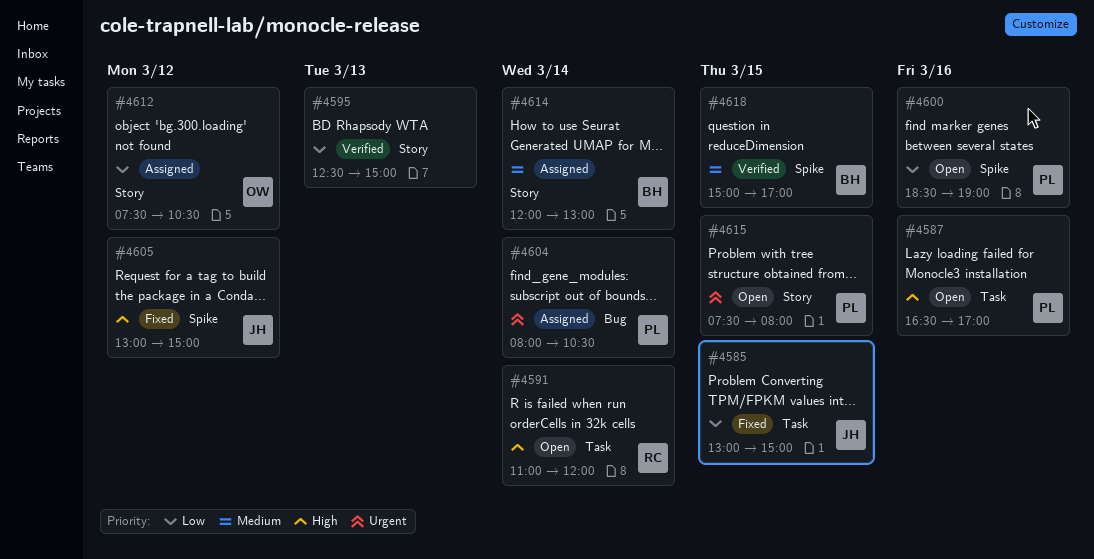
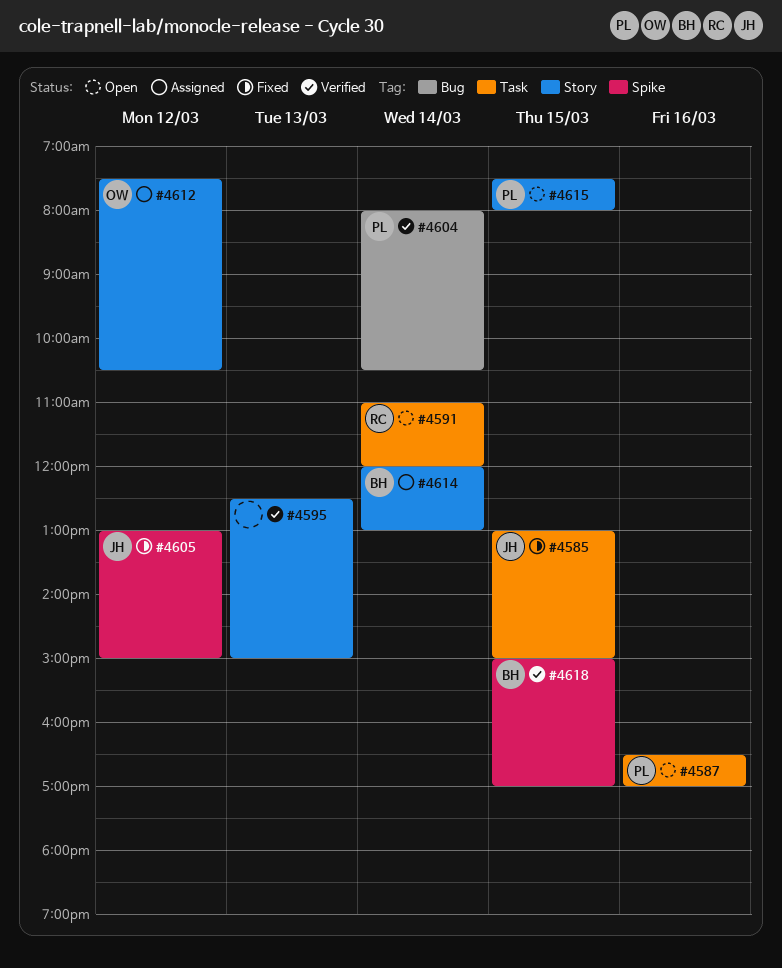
#4600: present -> none
#4604, status: Assigned -> Verified

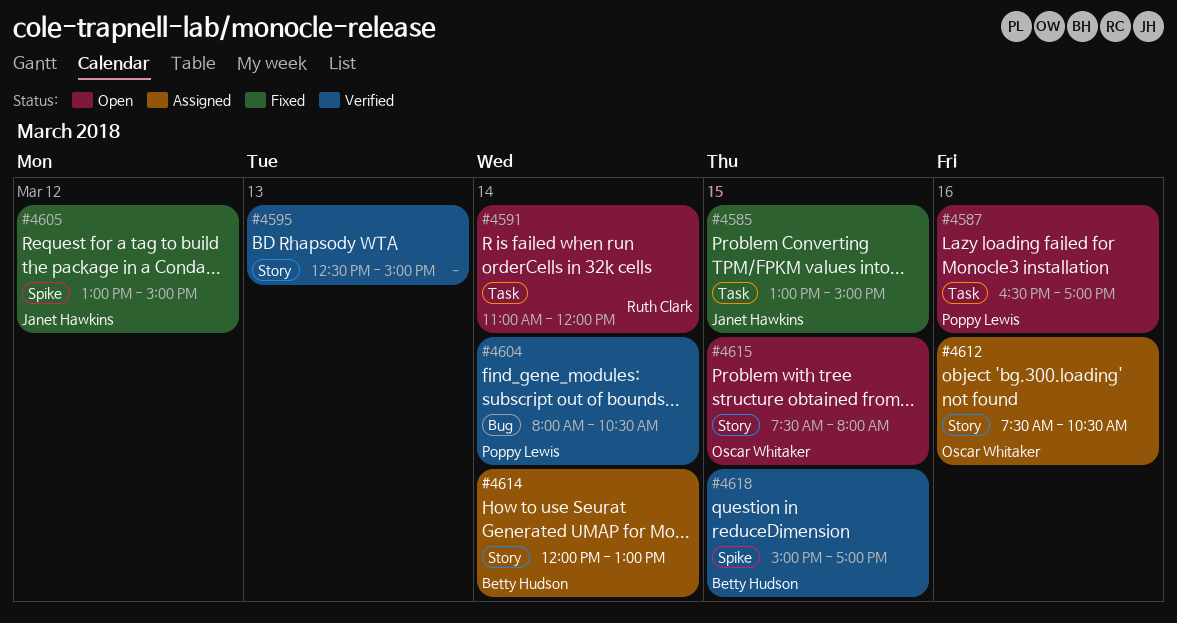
#4612, day: Mar 12 -> Mar 16
#4615, owner: Poppy Lewis -> Oscar Whitaker

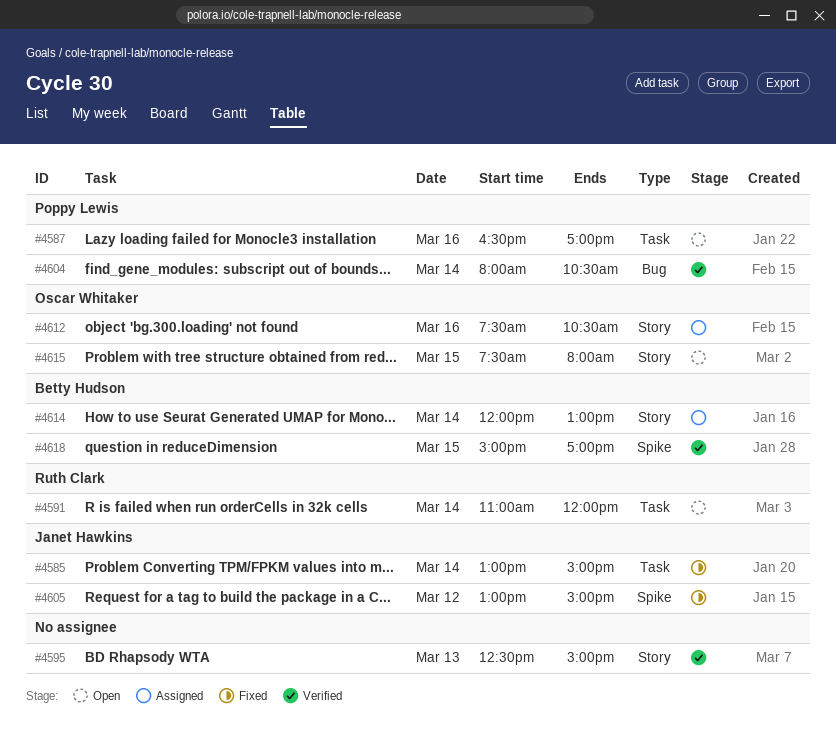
#4585, day: Mar 15 -> Mar 14

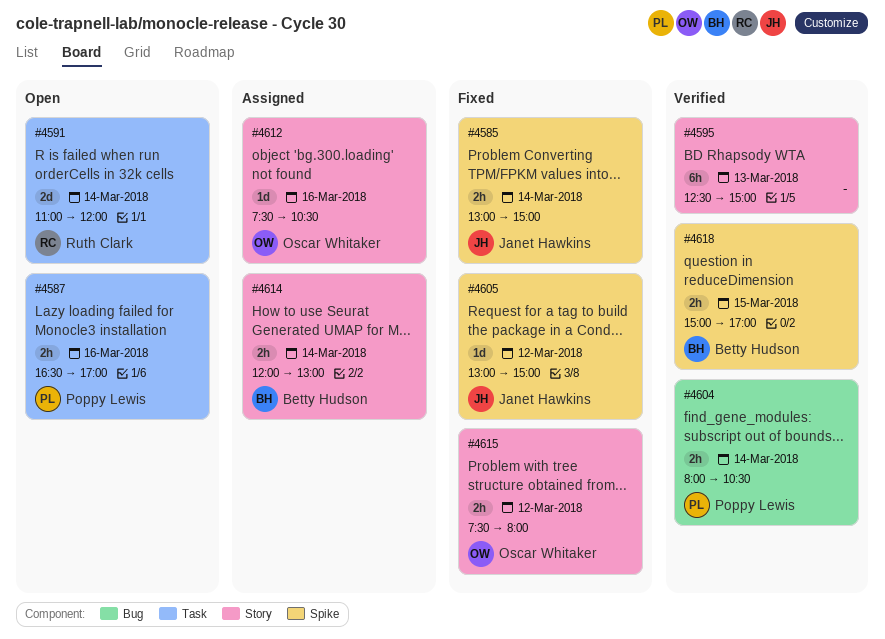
#4585, label: Task -> Spike
#4615, status: Open -> Fixed
#4615, day: Mar 15 -> Mar 12

